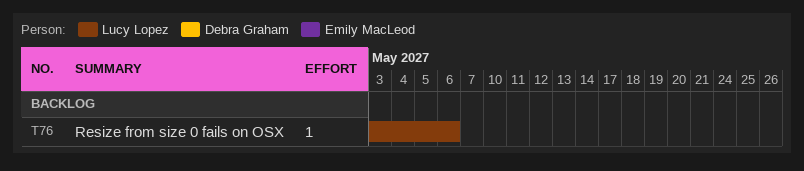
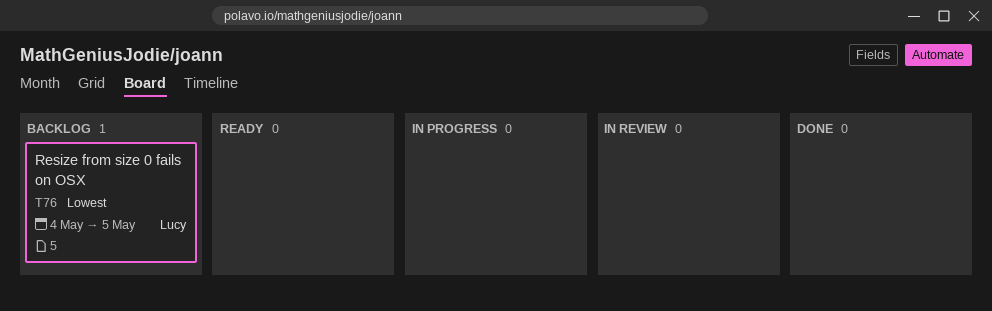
T76, start: May 3 -> May 4
T76, due: May 6 -> May 5

